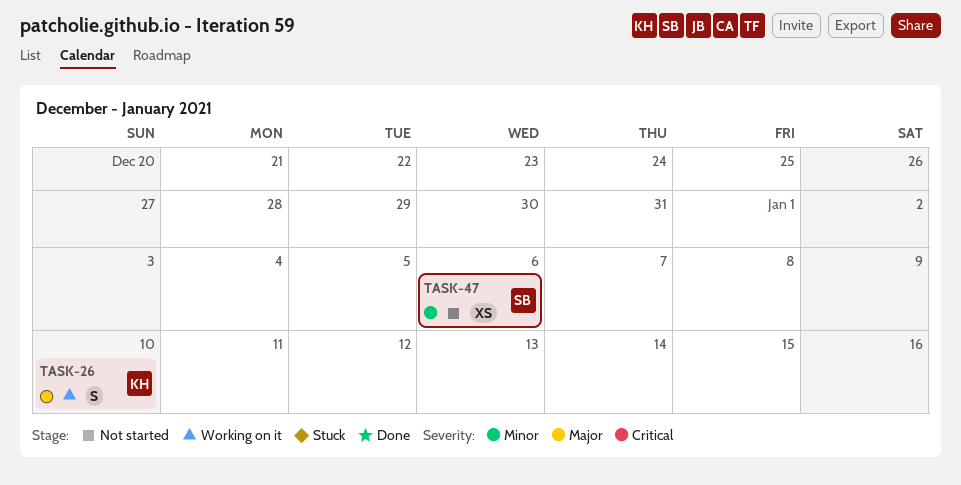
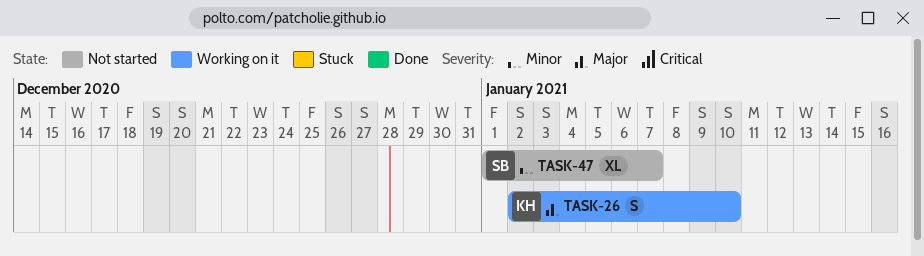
TASK-47, estimate: XS -> XL
TASK-47, due: Jan 6 -> Jan 7

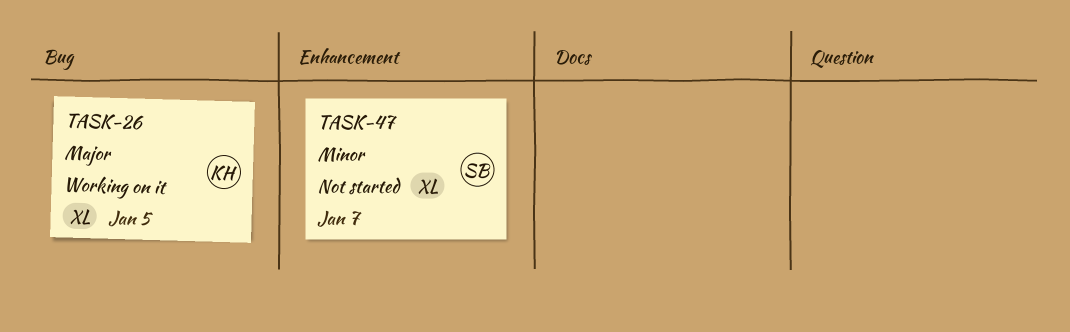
TASK-26, estimate: S -> XL
TASK-26, due: Jan 10 -> Jan 5

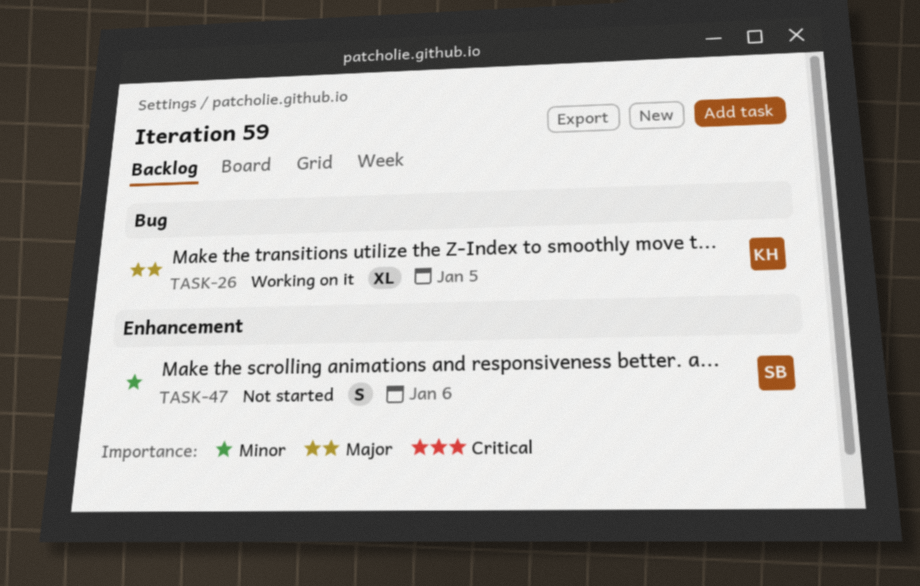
TASK-47, estimate: XL -> S
TASK-47, due: Jan 7 -> Jan 6

